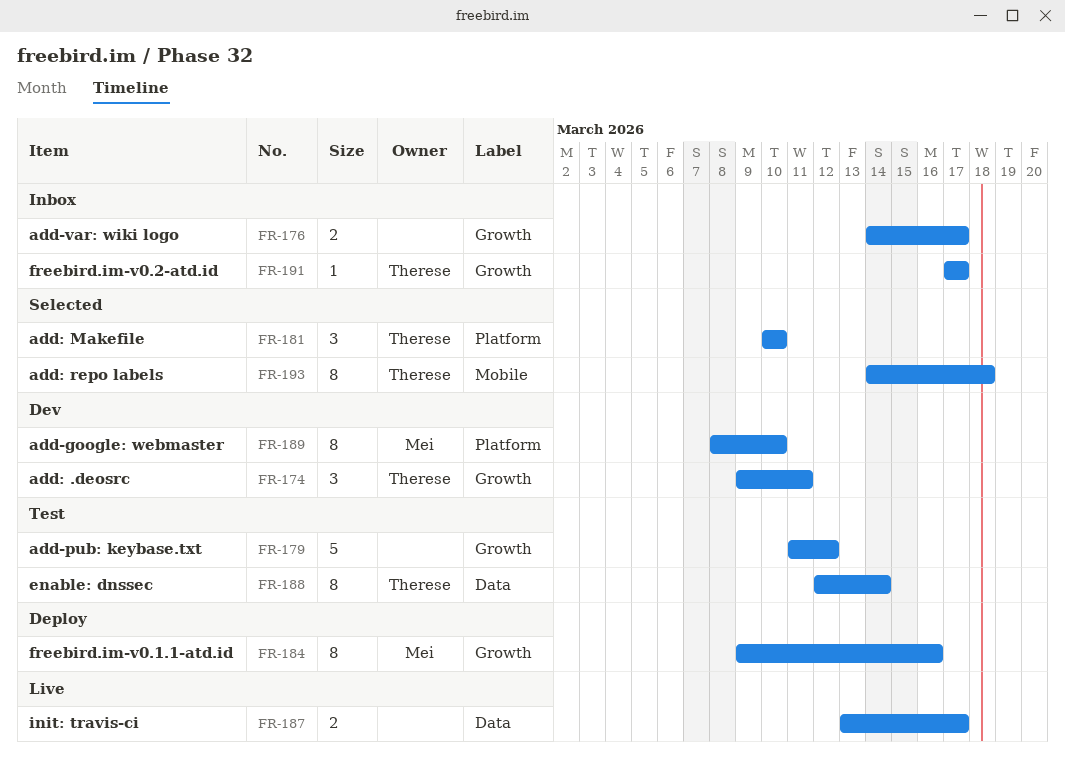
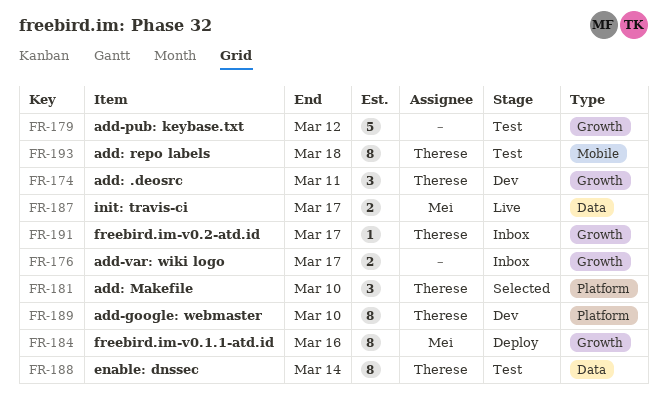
FR-187, owner: none -> Mei
FR-189, owner: Mei -> Therese
FR-193, status: Selected -> Test

